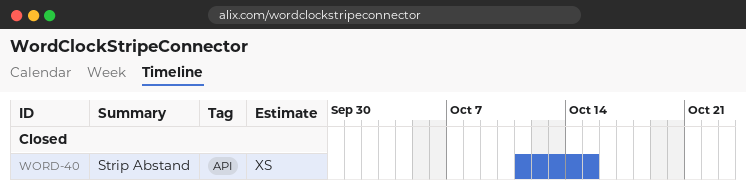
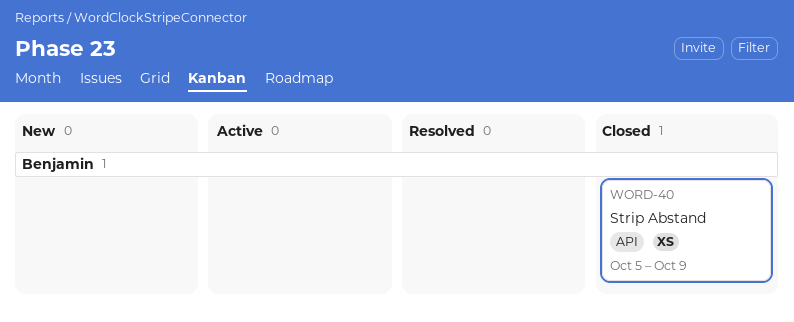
WORD-40, start: Oct 11 -> Oct 5
WORD-40, due: Oct 15 -> Oct 9

